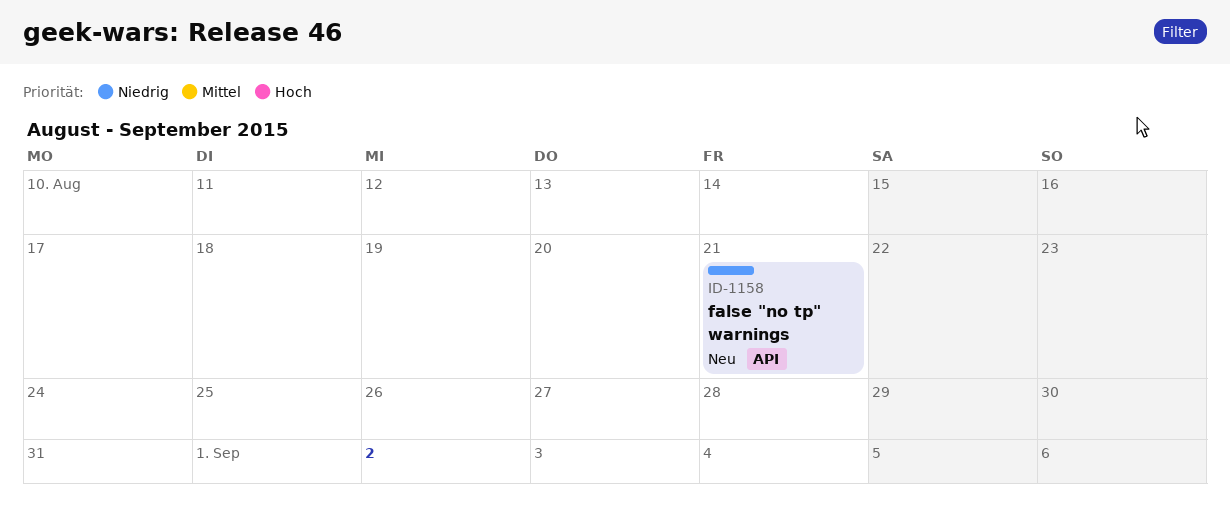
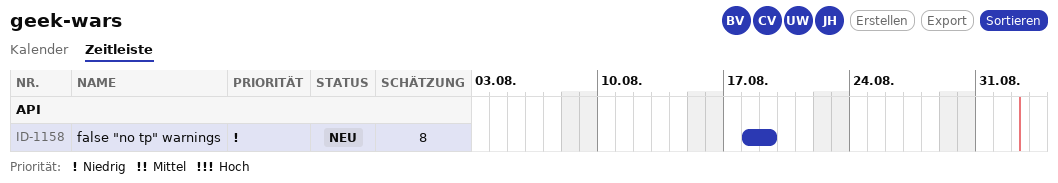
ID-1158, due: Aug 21 -> Aug 19

